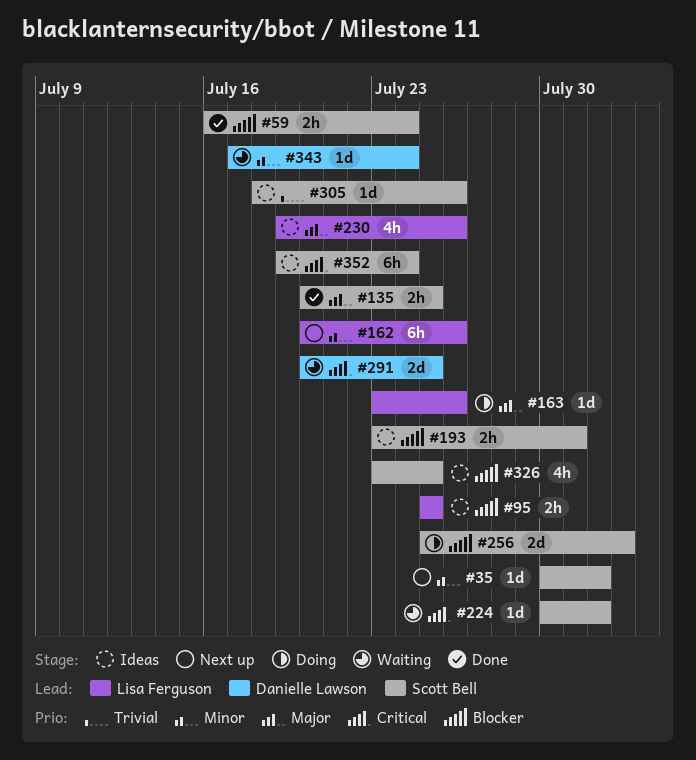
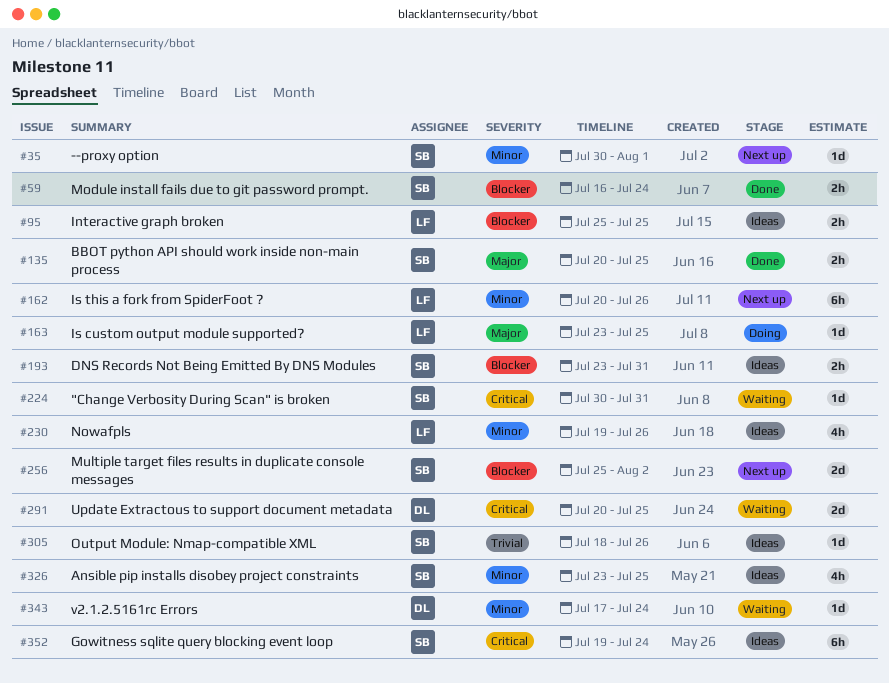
#163, due: Jul 26 -> Jul 25
#224, due: Aug 1 -> Jul 31
#230, priority: Major -> Minor
#256, status: Doing -> Next up
#326, priority: Blocker -> Minor

